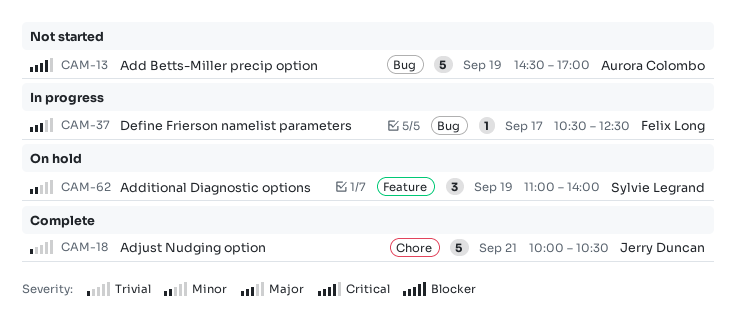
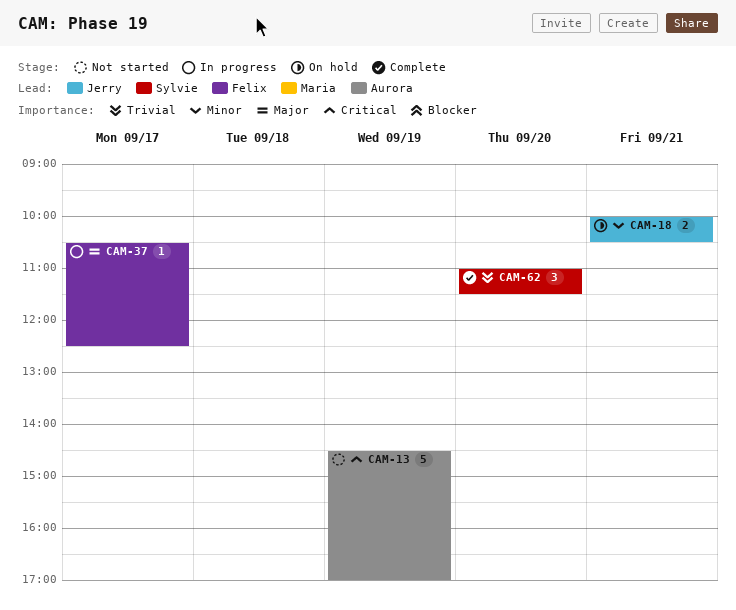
CAM-18, status: Complete -> On hold
CAM-18, priority: Trivial -> Minor
CAM-18, estimate: 5 -> 2
CAM-62, status: On hold -> Complete
CAM-62, priority: Minor -> Trivial
CAM-62, day: Sep 19 -> Sep 20
CAM-62, ends: 14:00 -> 11:30

